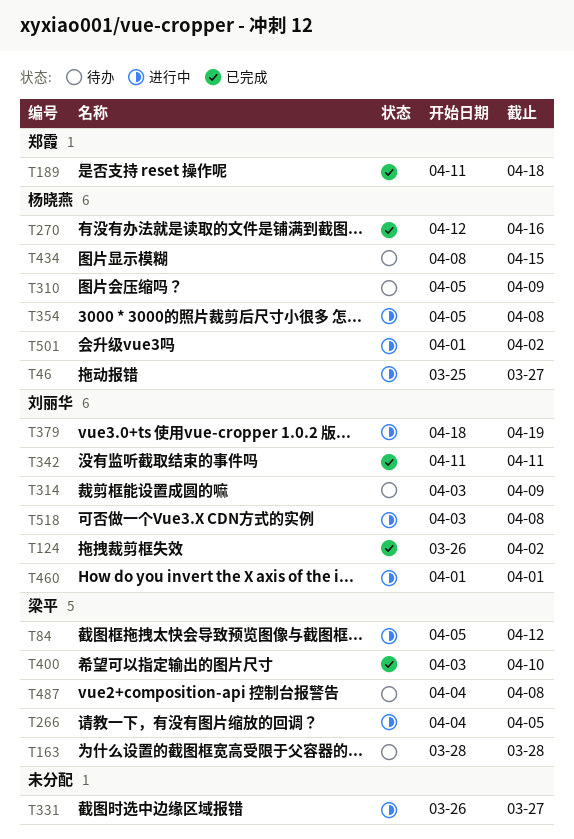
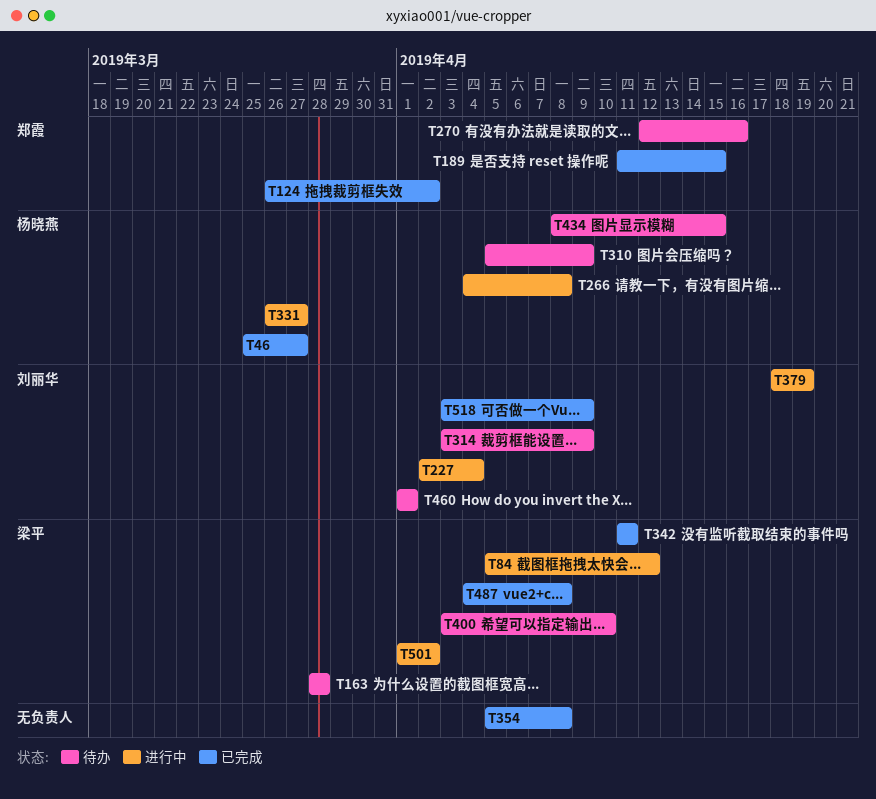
T46, status: 进行中 -> 已完成
T124, owner: 刘丽华 -> 郑霞
T189, due: Apr 18 -> Apr 15
T227: none -> present
T266, owner: 梁平 -> 杨晓燕
T266, due: Apr 5 -> Apr 8
T270, status: 已完成 -> 待办
T270, owner: 杨晓燕 -> 郑霞
T331, owner: none -> 杨晓燕
T342, owner: 刘丽华 -> 梁平
T354, status: 进行中 -> 已完成
T354, owner: 杨晓燕 -> none
T400, status: 已完成 -> 待办
T460, status: 进行中 -> 待办
T487, status: 待办 -> 已完成
T501, owner: 杨晓燕 -> 梁平
T518, status: 进行中 -> 已完成
T518, due: Apr 8 -> Apr 9

